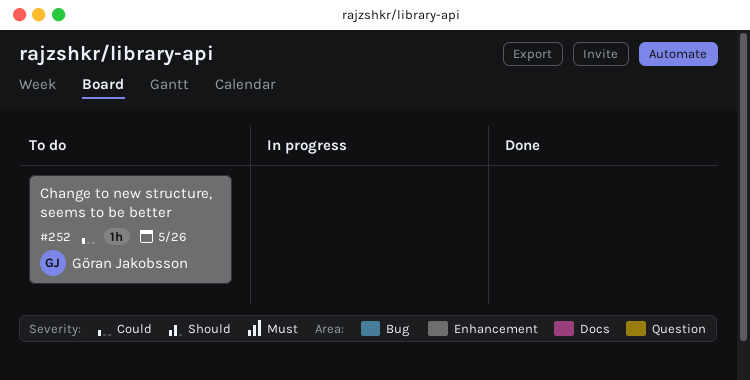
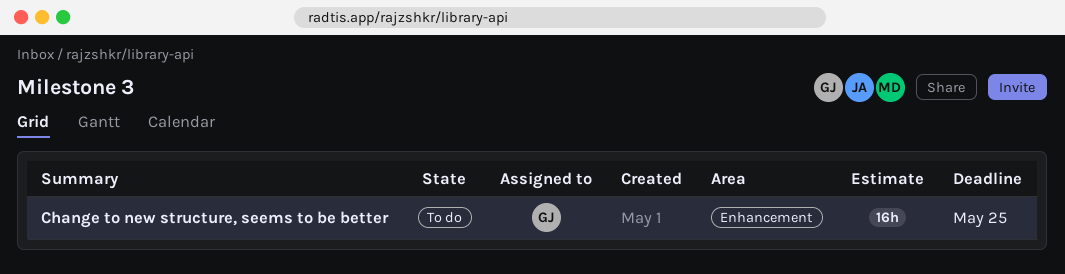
Change to new structure, seems to be better, estimate: 1h -> 16h
Change to new structure, seems to be better, due: May 26 -> May 25

